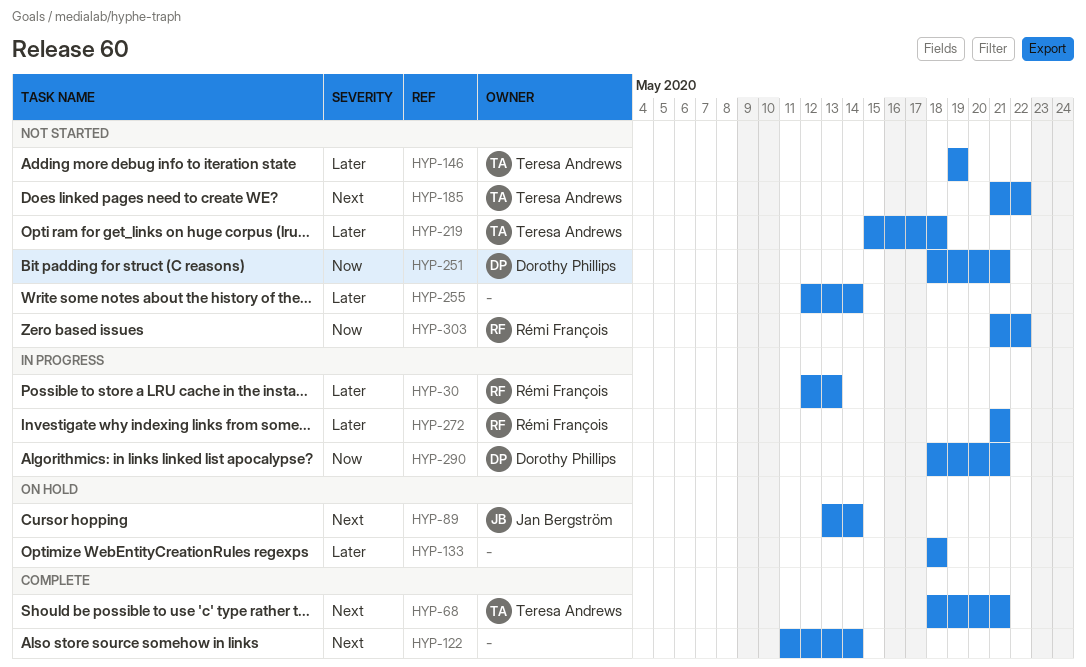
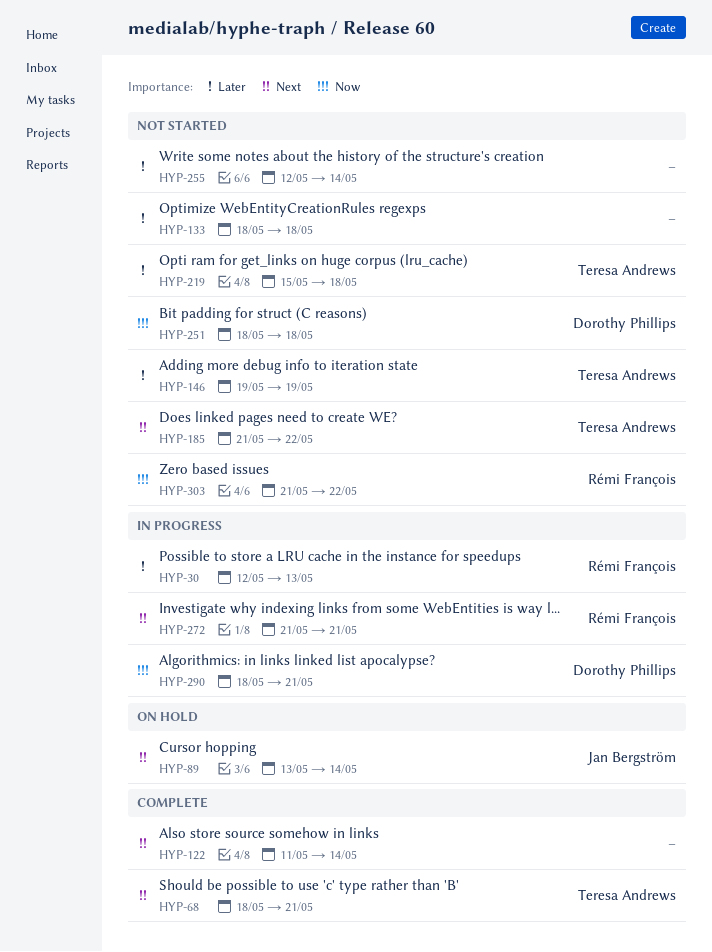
HYP-133, status: On hold -> Not started
HYP-251, due: May 21 -> May 18
HYP-272, priority: Later -> Next

